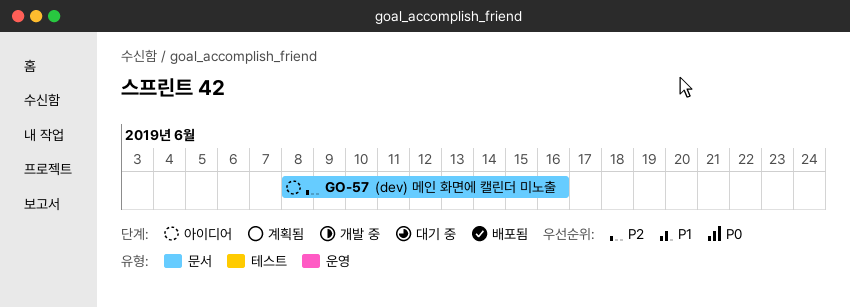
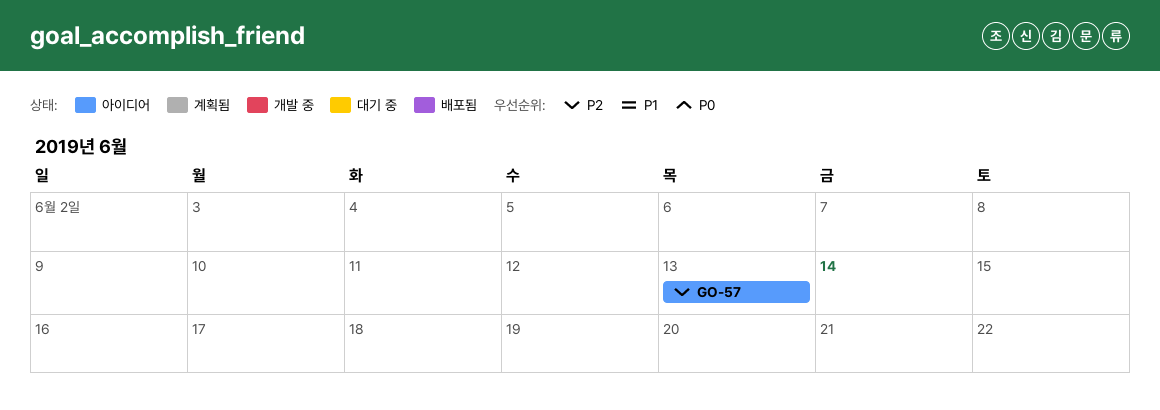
GO-57, start: Jun 8 -> Jun 13
GO-57, due: Jun 16 -> Jun 13

